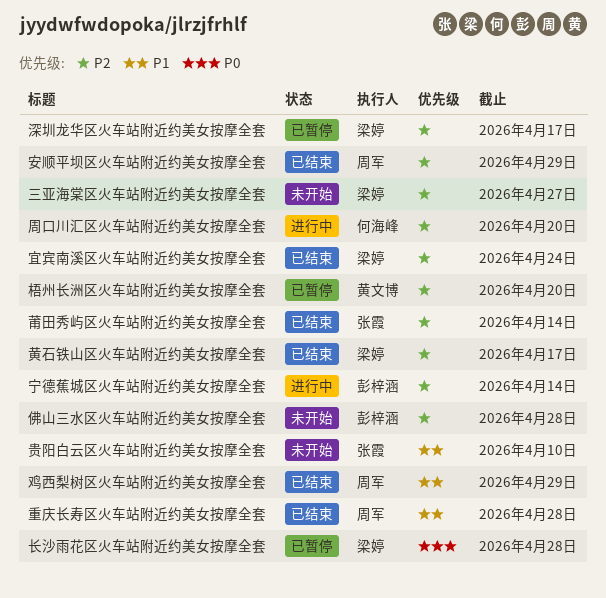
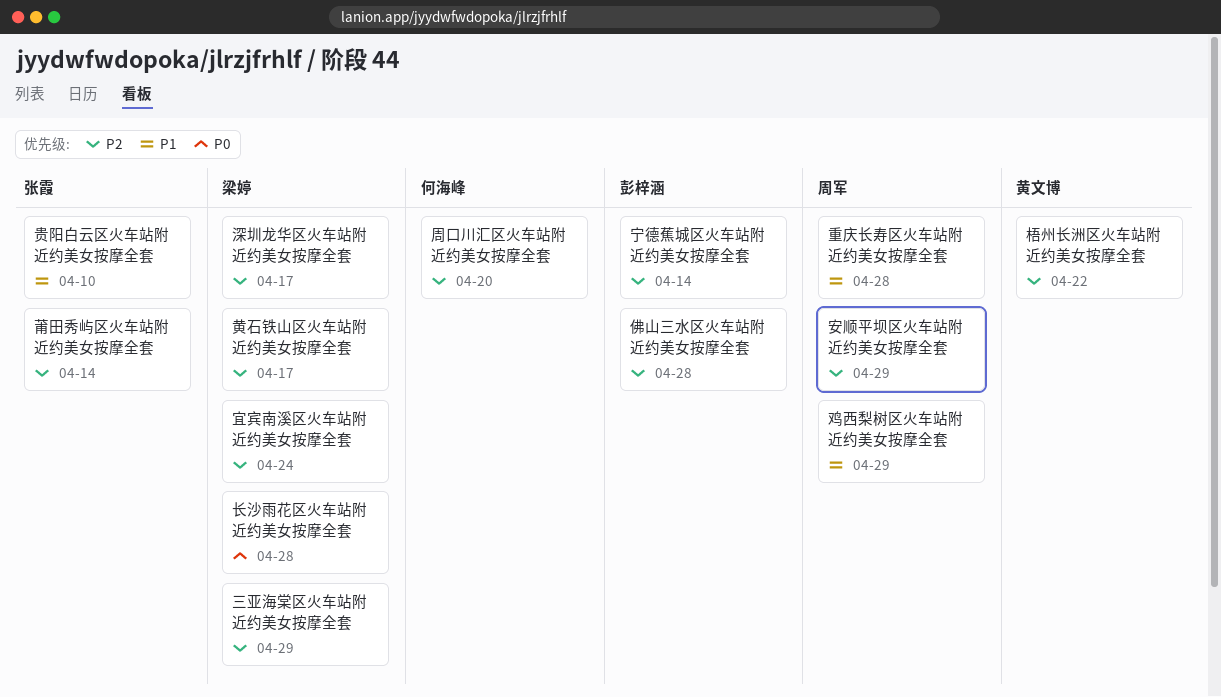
三亚海棠区火车站附近约美女按摩全套, due: Apr 27 -> Apr 29
梧州长洲区火车站附近约美女按摩全套, due: Apr 20 -> Apr 22

